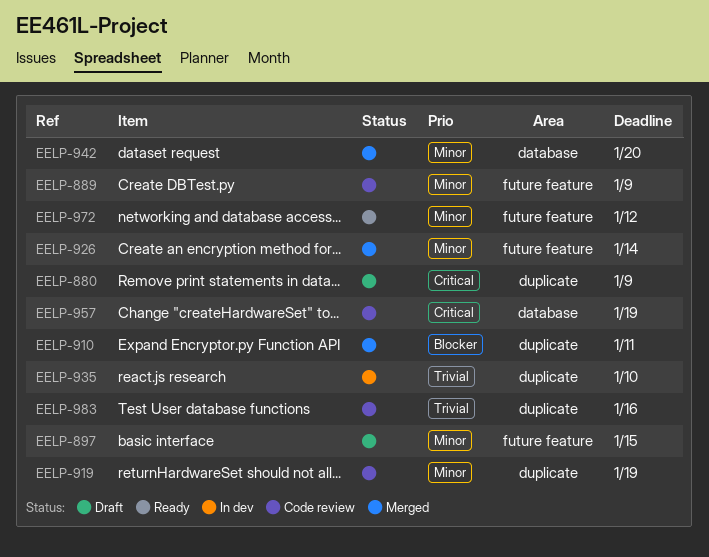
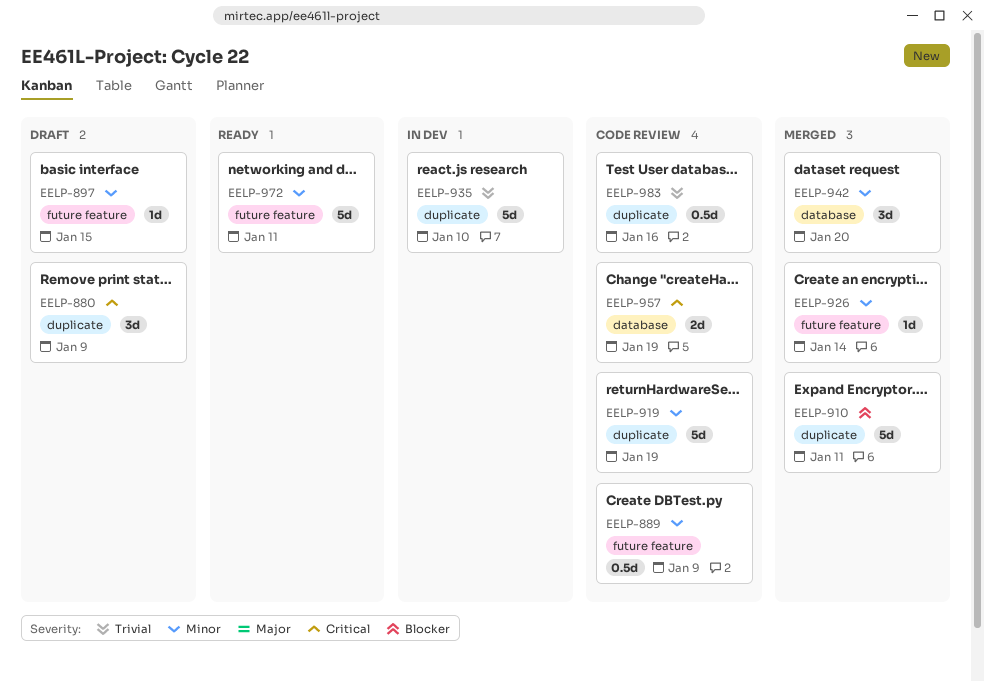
EELP-972, due: Jan 12 -> Jan 11

